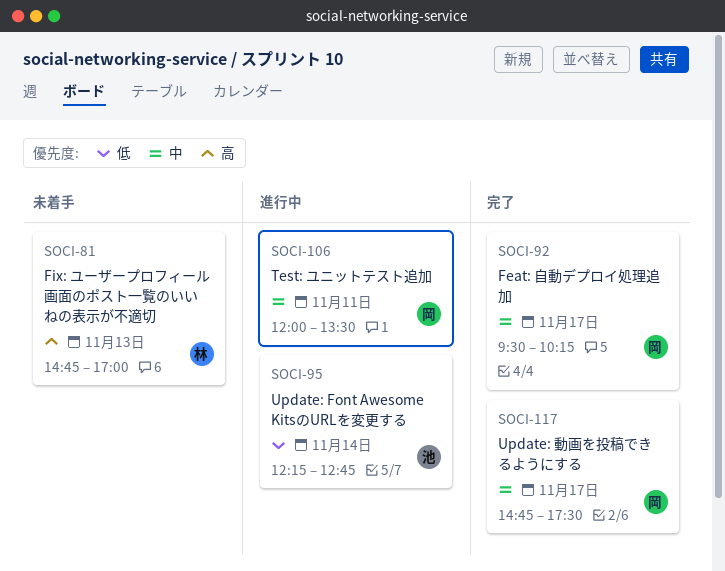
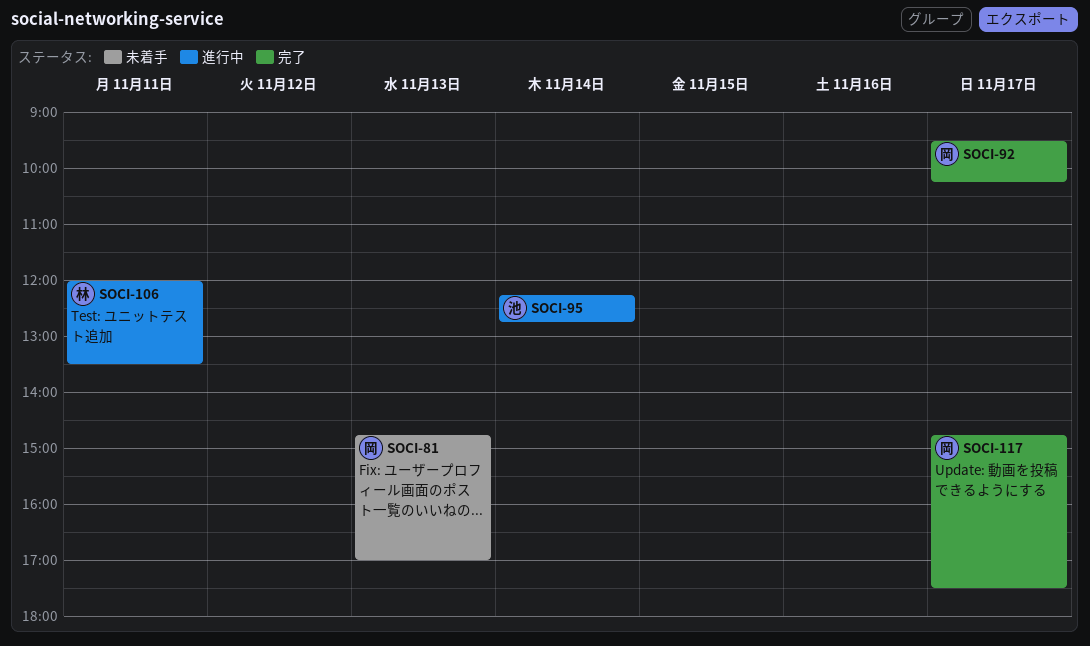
SOCI-81, owner: 林 -> 岡
SOCI-106, owner: 岡 -> 林

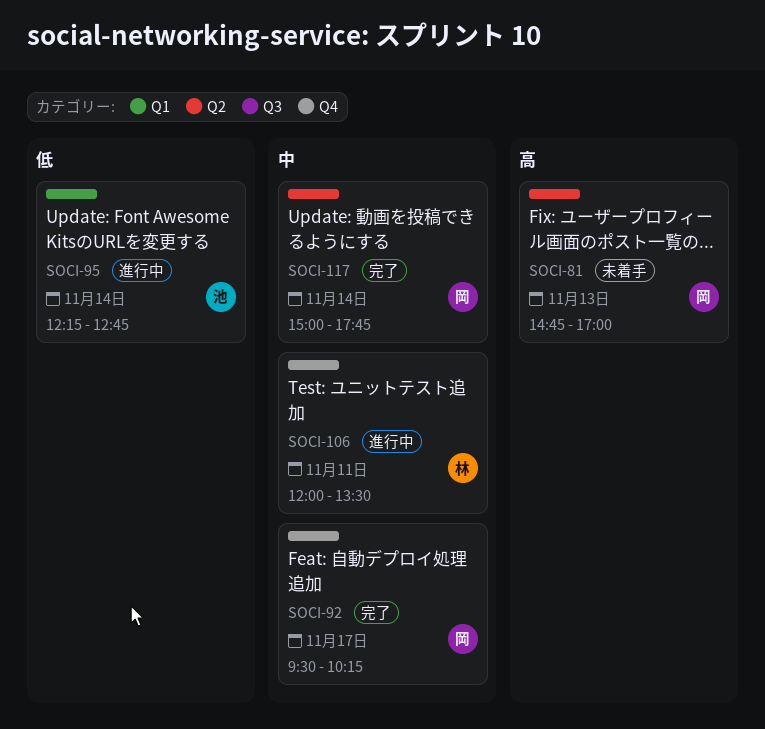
SOCI-117, day: Nov 17 -> Nov 14
SOCI-117, begins: 14:45 -> 15:00
SOCI-117, ends: 17:30 -> 17:45

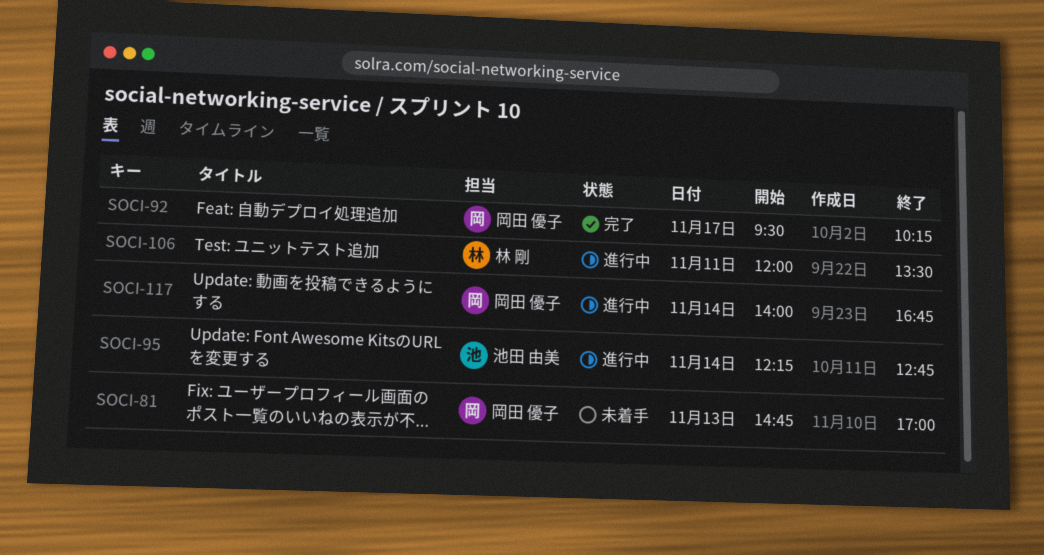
SOCI-117, status: 完了 -> 進行中
SOCI-117, begins: 15:00 -> 14:00
SOCI-117, ends: 17:45 -> 16:45

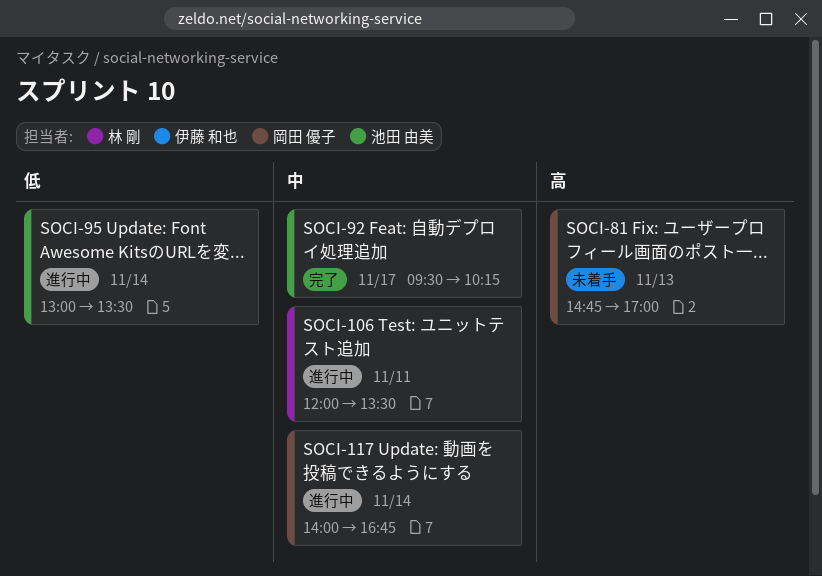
SOCI-92, owner: 岡田 優子 -> 池田 由美
SOCI-95, begins: 12:15 -> 13:00
SOCI-95, ends: 12:45 -> 13:30

